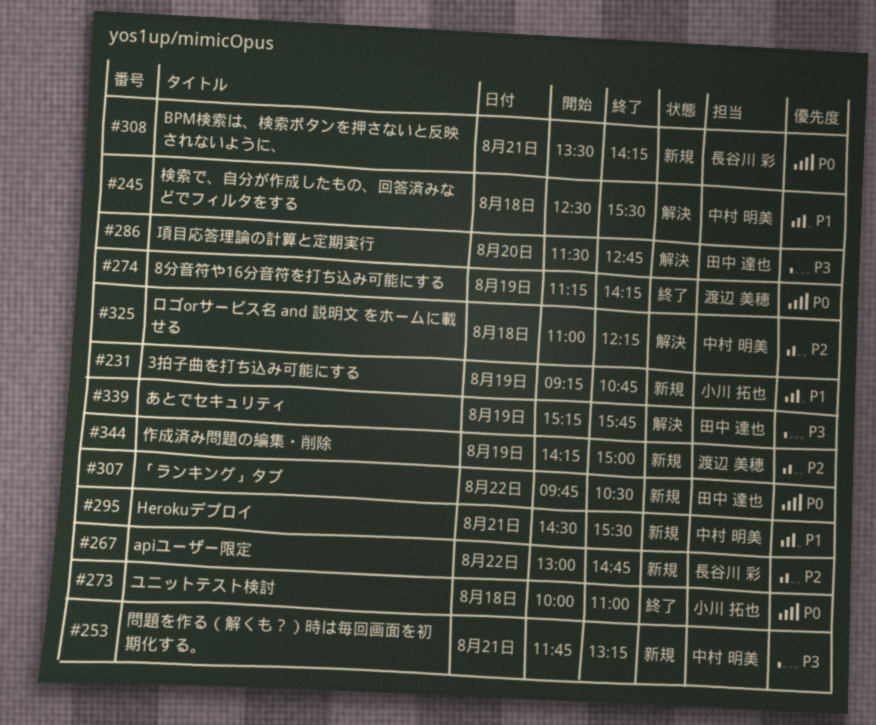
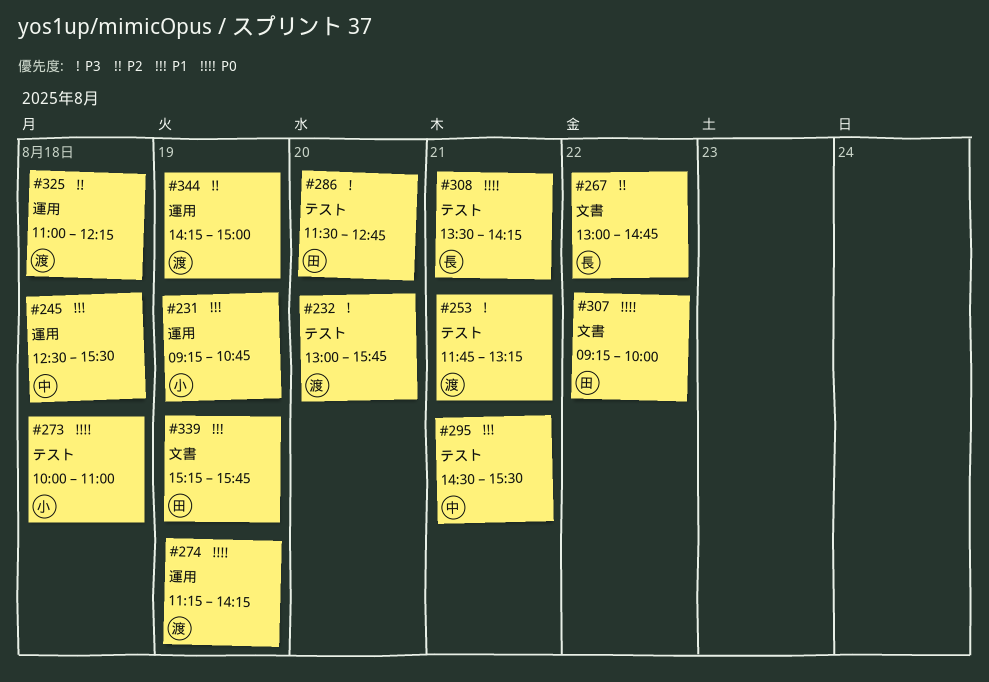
#232: none -> present
#253, owner: 中村 明美 -> 渡辺 美穂
#307, begins: 09:45 -> 09:15
#307, ends: 10:30 -> 10:00
#325, owner: 中村 明美 -> 渡辺 美穂
#339, priority: P3 -> P1

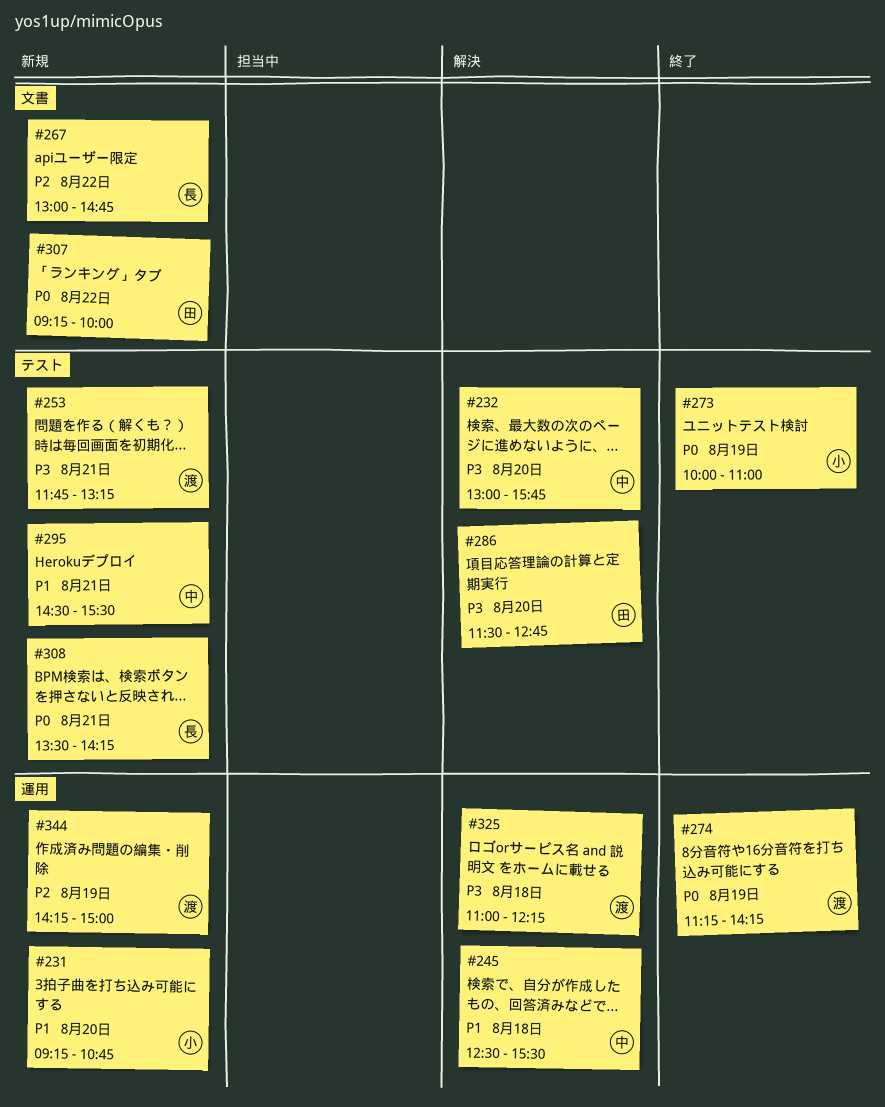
#231, day: Aug 19 -> Aug 20
#232, owner: 渡 -> 中
#273, day: Aug 18 -> Aug 19
#325, priority: P2 -> P3
#339: present -> none

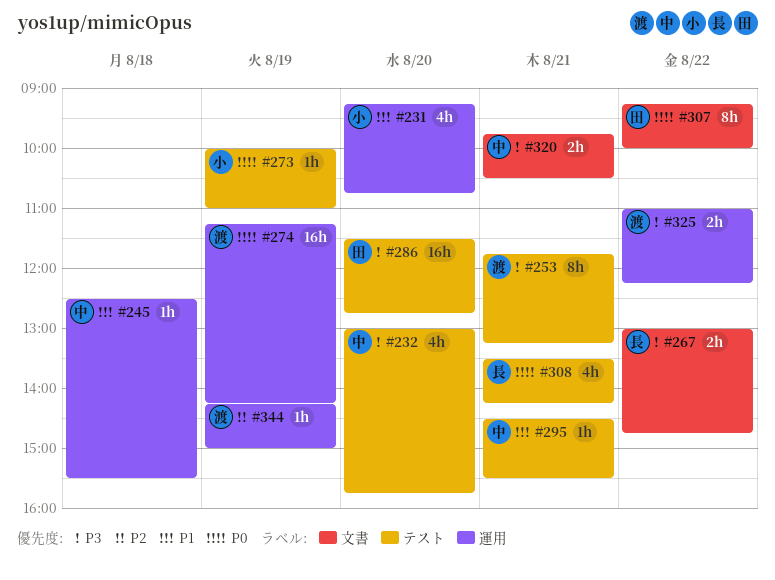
#267, priority: P2 -> P3
#320: none -> present
#325, day: Aug 18 -> Aug 22

